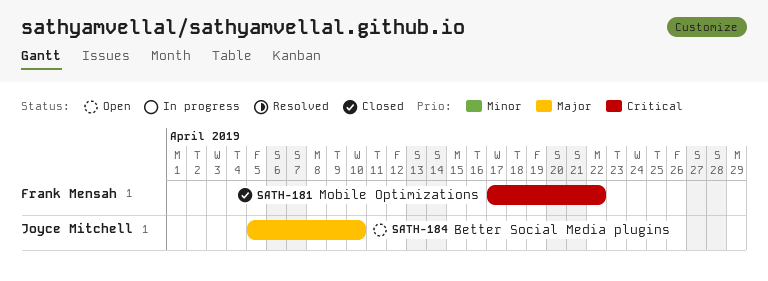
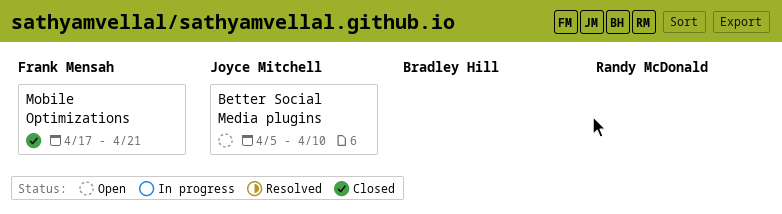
Mobile Optimizations, due: Apr 22 -> Apr 21

